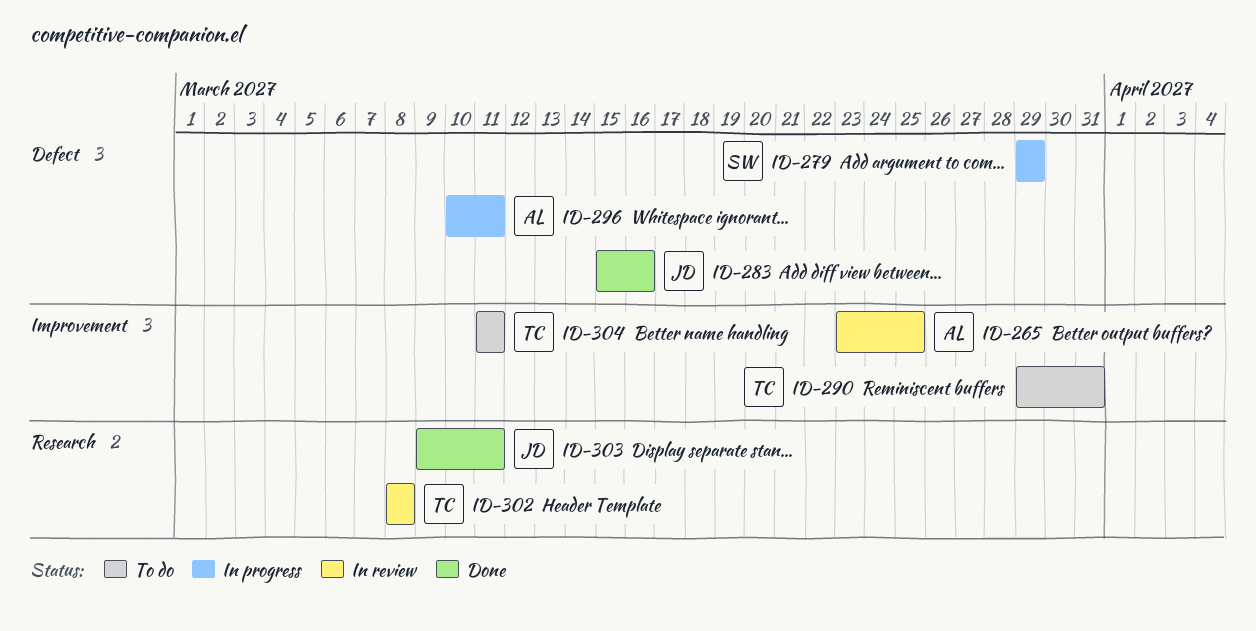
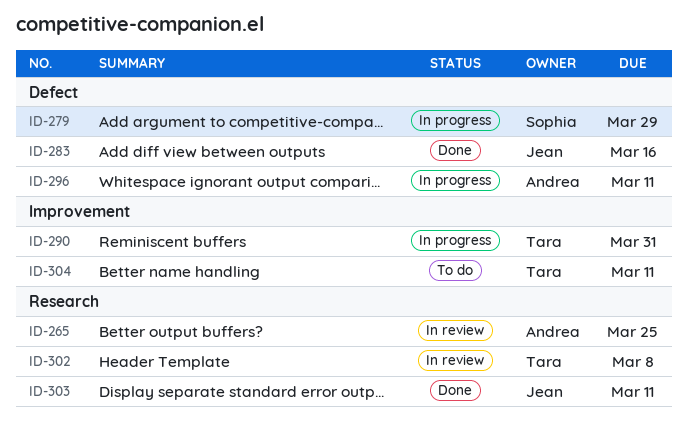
ID-265, label: Improvement -> Research
ID-290, status: To do -> In progress

